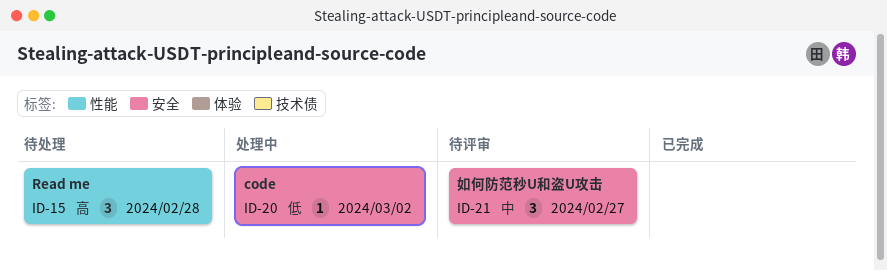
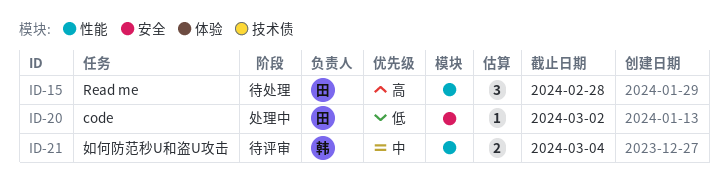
ID-21, label: 安全 -> 性能
ID-21, estimate: 3 -> 2
ID-21, due: Feb 27 -> Mar 4

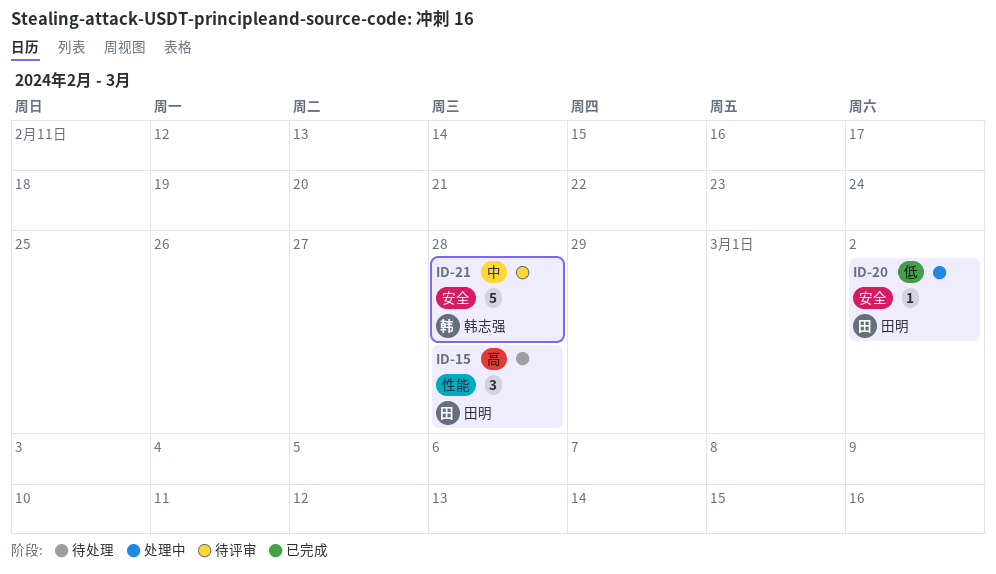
ID-21, label: 性能 -> 安全
ID-21, estimate: 2 -> 5
ID-21, due: Mar 4 -> Feb 28

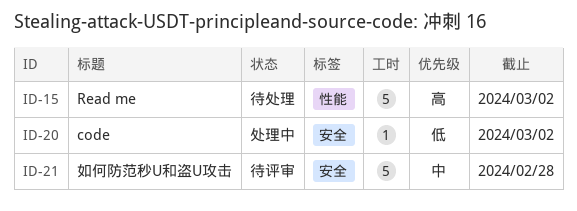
ID-15, estimate: 3 -> 5
ID-15, due: Feb 28 -> Mar 2

